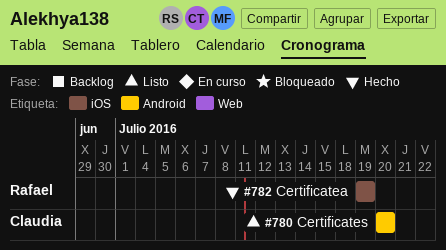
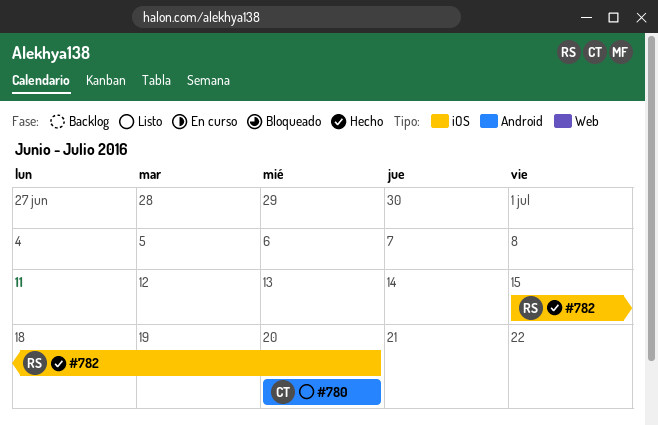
#782, start: Jul 19 -> Jul 15
#782, due: Jul 19 -> Jul 20

